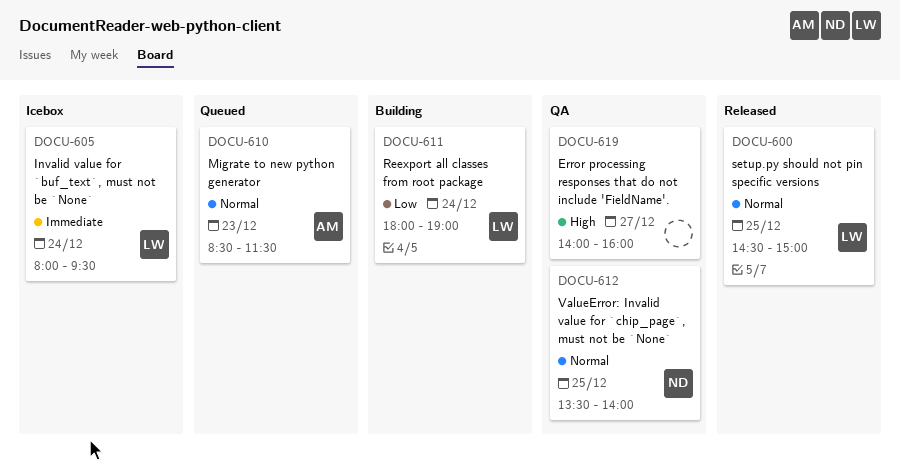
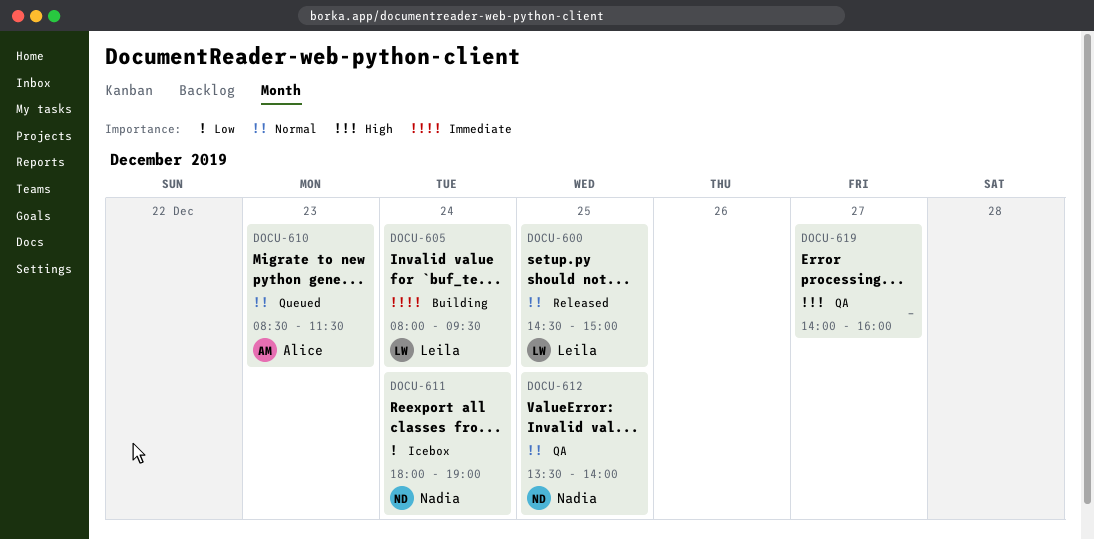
DOCU-605, status: Icebox -> Building
DOCU-611, status: Building -> Icebox
DOCU-611, owner: Leila -> Nadia

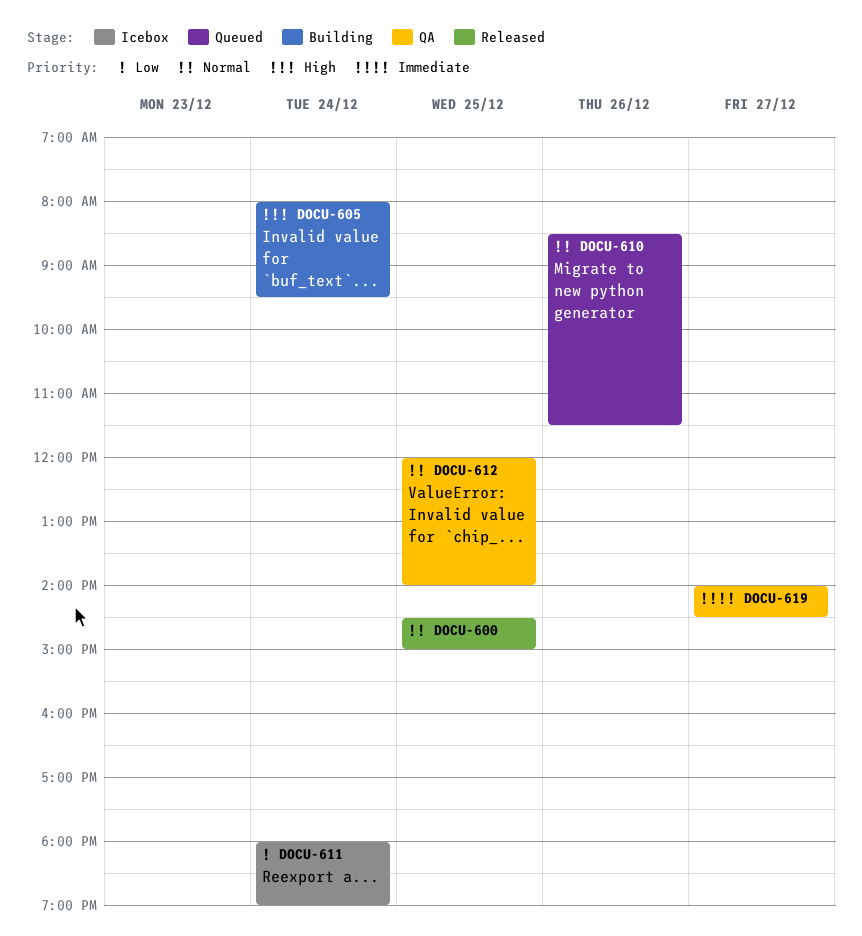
DOCU-605, priority: Immediate -> High
DOCU-610, day: Dec 23 -> Dec 26
DOCU-612, begins: 13:30 -> 12:00
DOCU-619, priority: High -> Immediate
DOCU-619, ends: 16:00 -> 14:30

